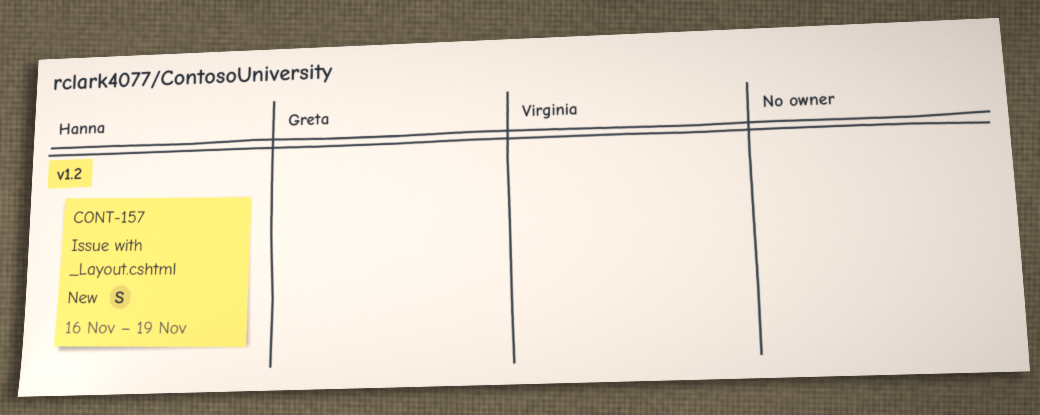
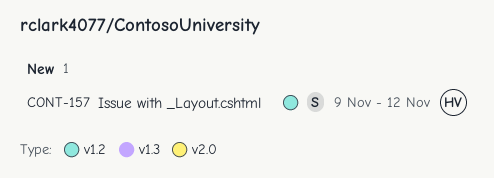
CONT-157, start: Nov 16 -> Nov 9
CONT-157, due: Nov 19 -> Nov 12

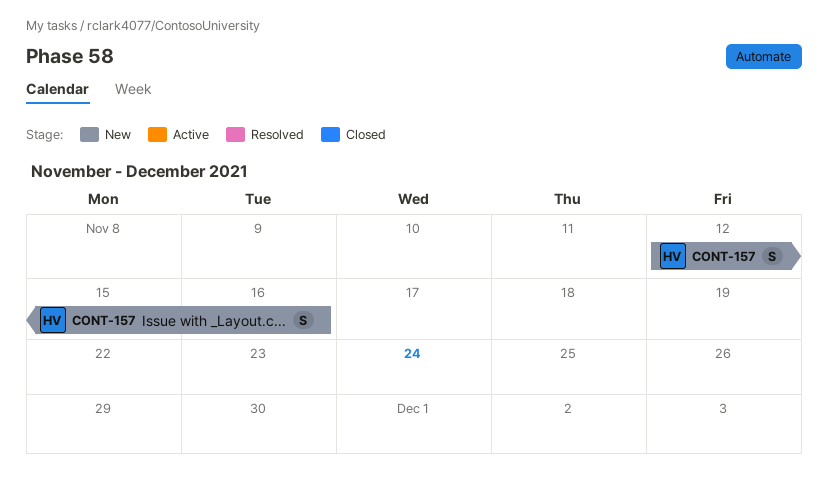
CONT-157, start: Nov 9 -> Nov 12
CONT-157, due: Nov 12 -> Nov 16

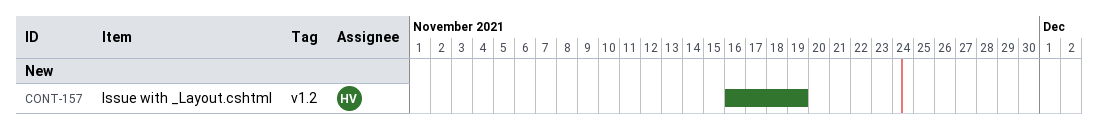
CONT-157, start: Nov 12 -> Nov 16
CONT-157, due: Nov 16 -> Nov 19

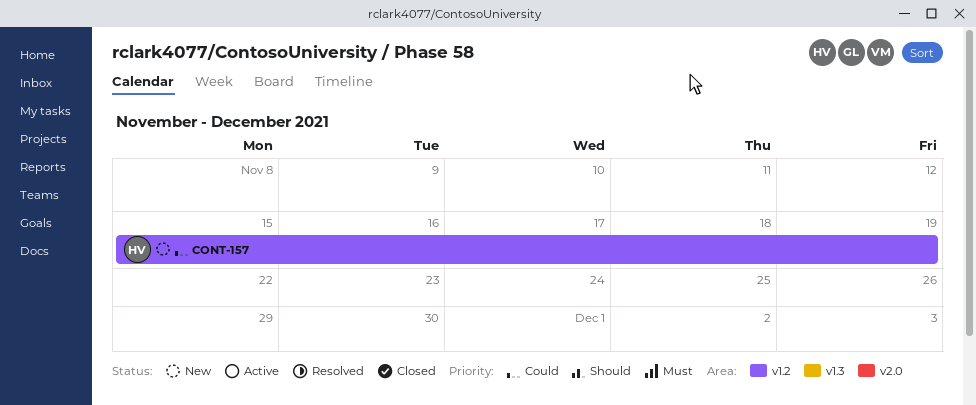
CONT-157, start: Nov 16 -> Nov 15

